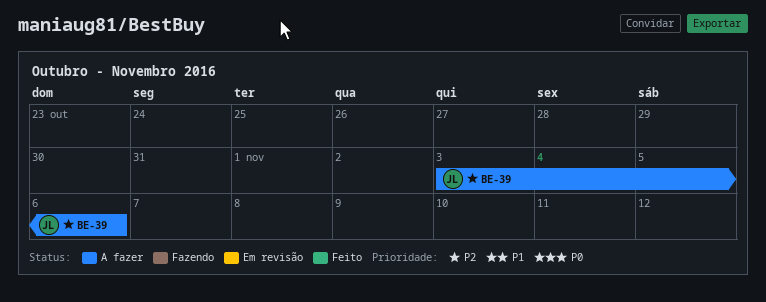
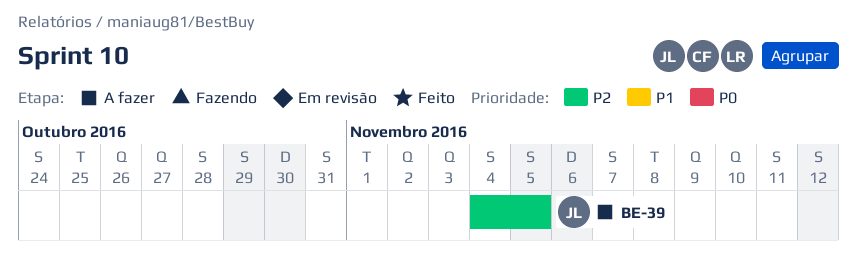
BE-39, start: Nov 3 -> Nov 4
BE-39, due: Nov 6 -> Nov 5

